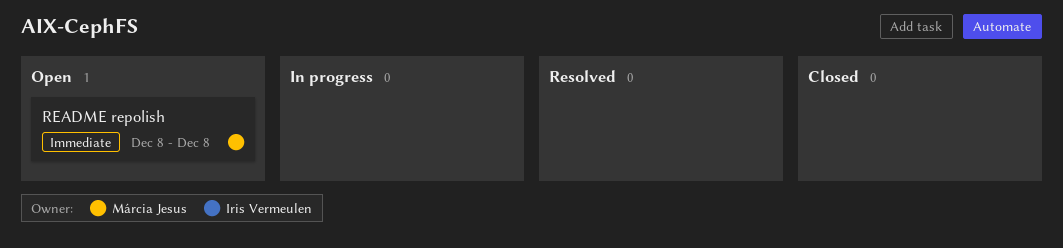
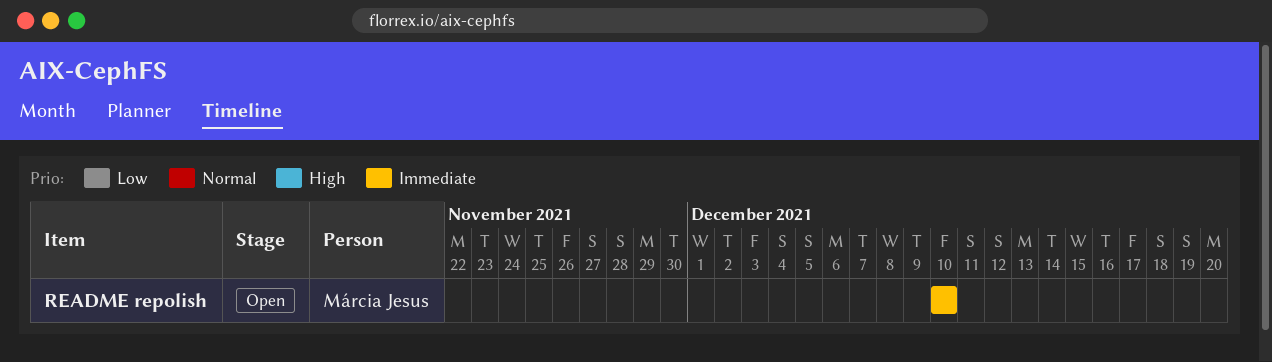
README repolish, start: Dec 8 -> Dec 10
README repolish, due: Dec 8 -> Dec 10

